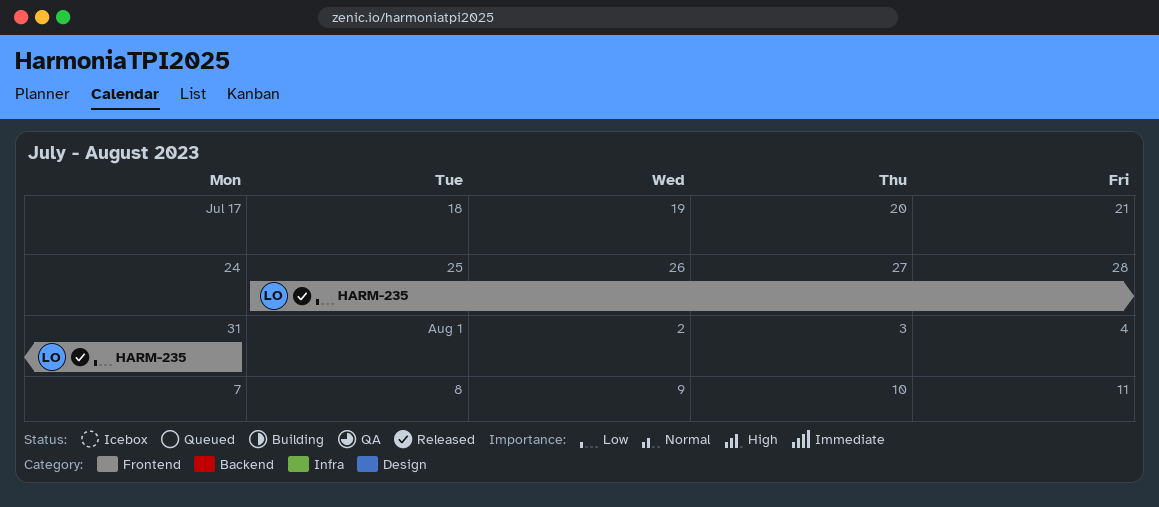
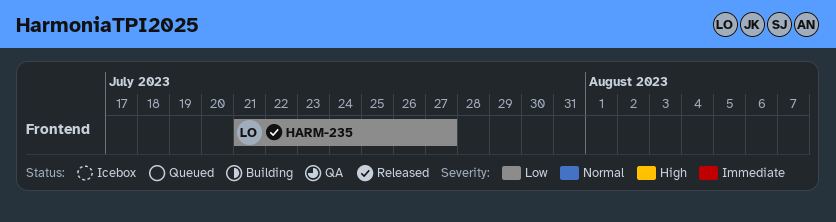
HARM-235, start: Jul 25 -> Jul 21
HARM-235, due: Jul 31 -> Jul 27

